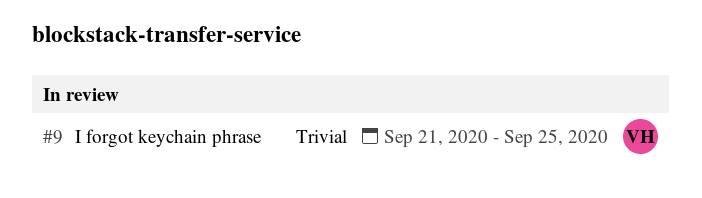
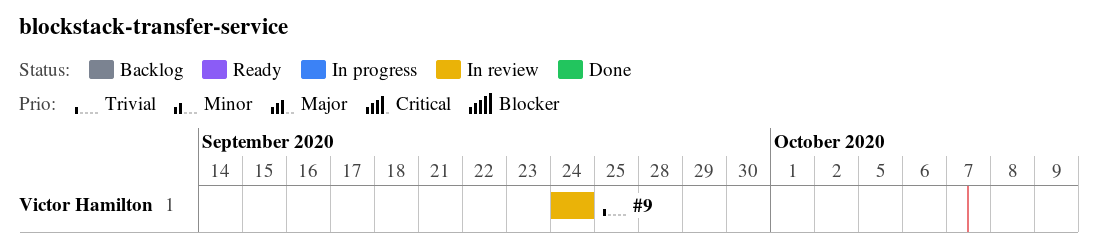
#9, start: Sep 21 -> Sep 24
#9, due: Sep 25 -> Sep 24

